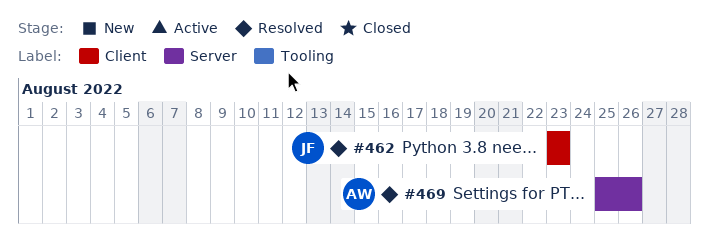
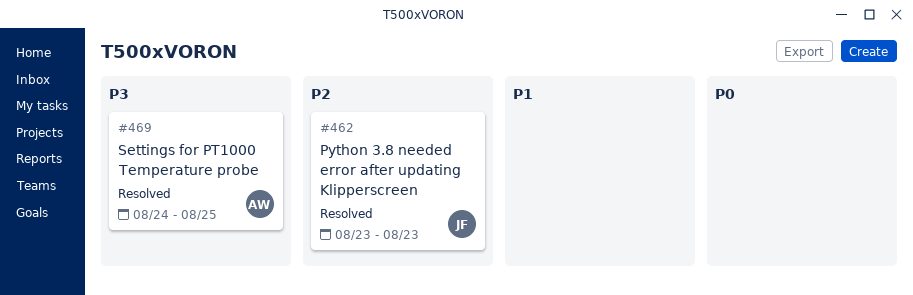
#469, start: Aug 25 -> Aug 24
#469, due: Aug 26 -> Aug 25

